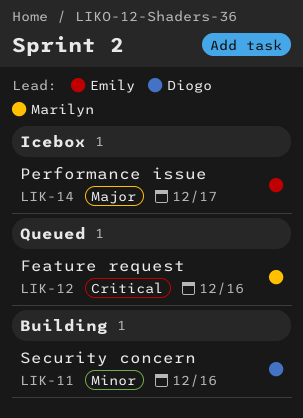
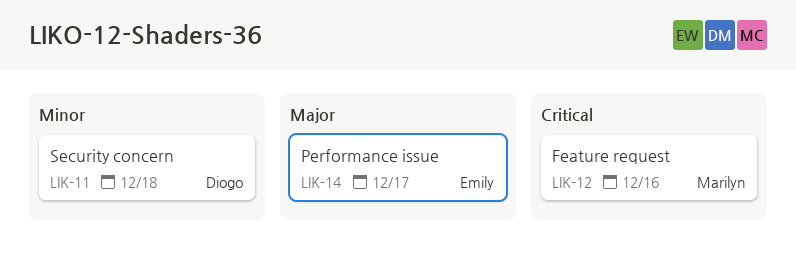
LIK-11, due: Dec 16 -> Dec 18

